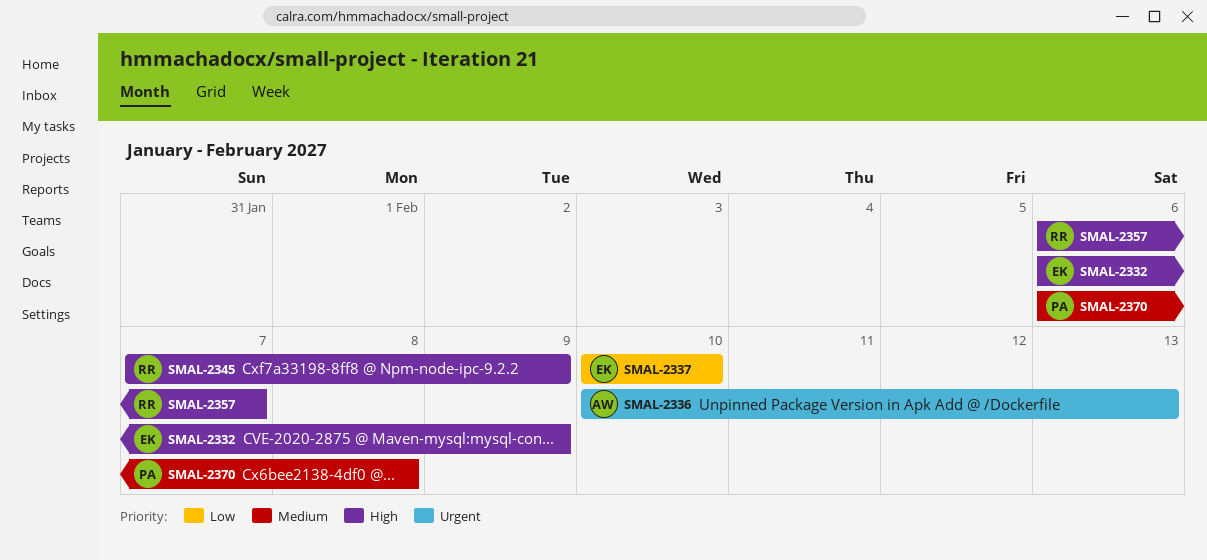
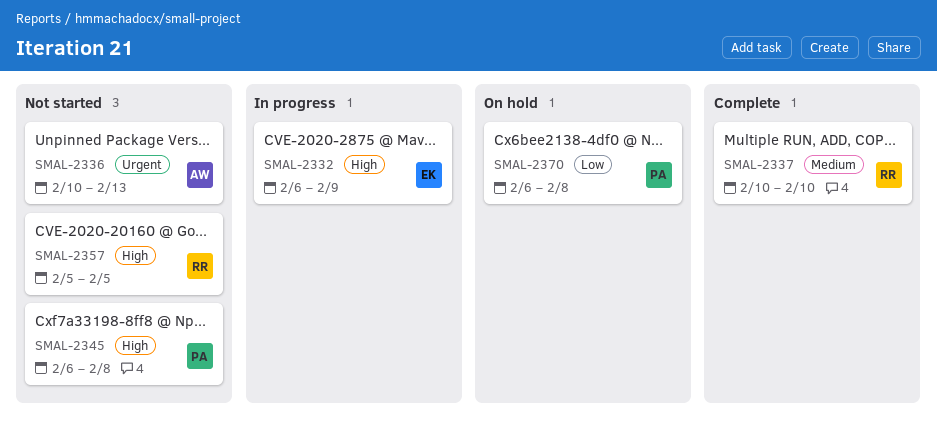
SMAL-2337, owner: EK -> RR
SMAL-2337, priority: Low -> Medium
SMAL-2345, owner: RR -> PA
SMAL-2345, start: Feb 7 -> Feb 6
SMAL-2345, due: Feb 9 -> Feb 8
SMAL-2357, start: Feb 6 -> Feb 5
SMAL-2357, due: Feb 7 -> Feb 5
SMAL-2370, priority: Medium -> Low

